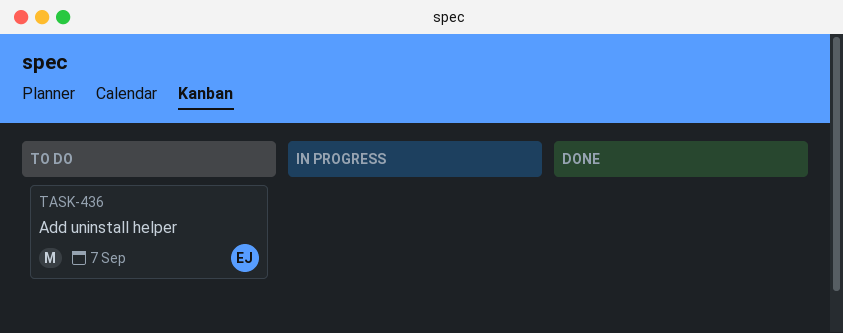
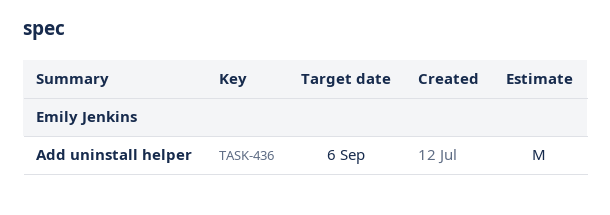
TASK-436, due: Sep 7 -> Sep 6

